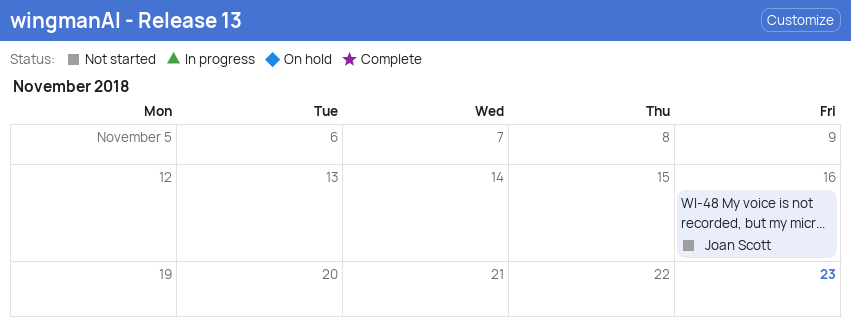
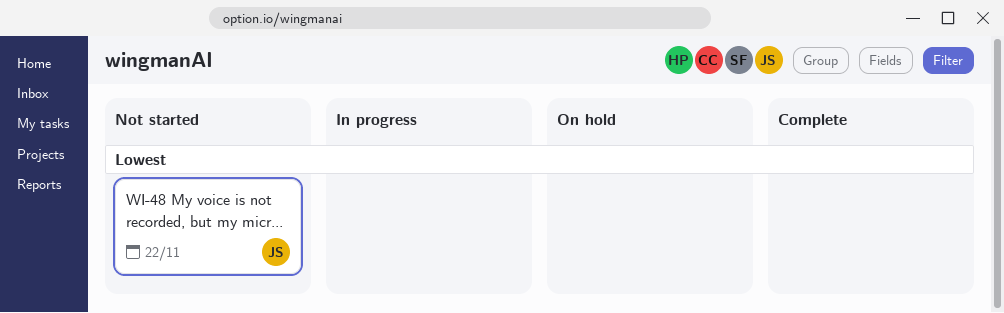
WI-48, due: Nov 16 -> Nov 22

